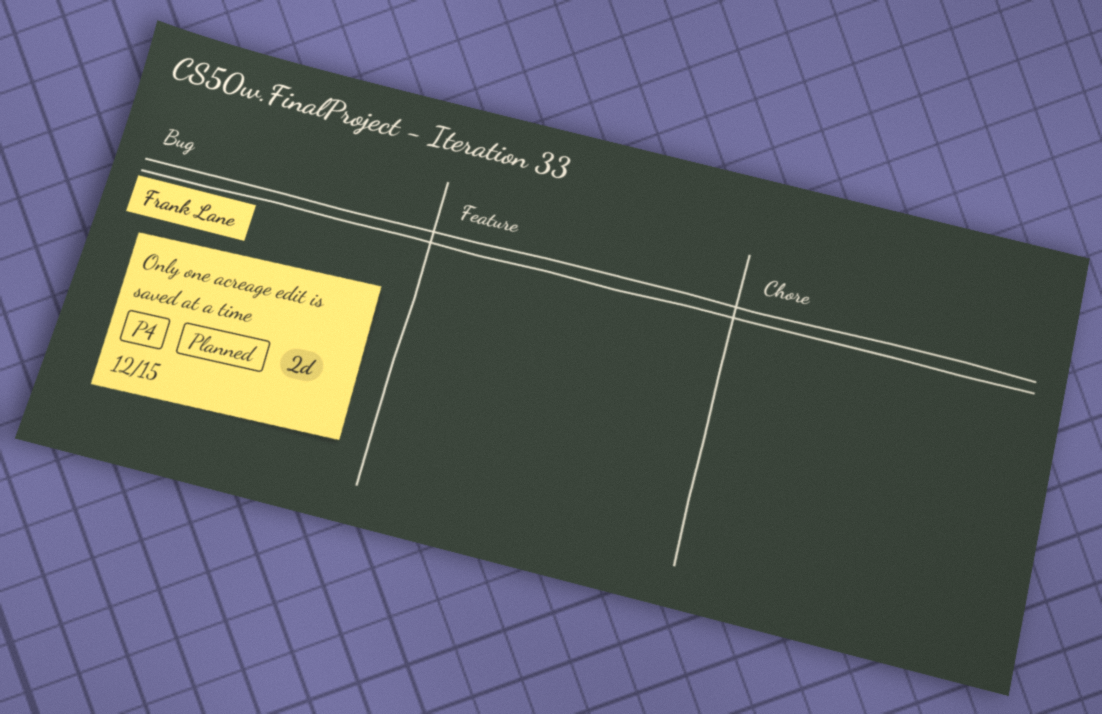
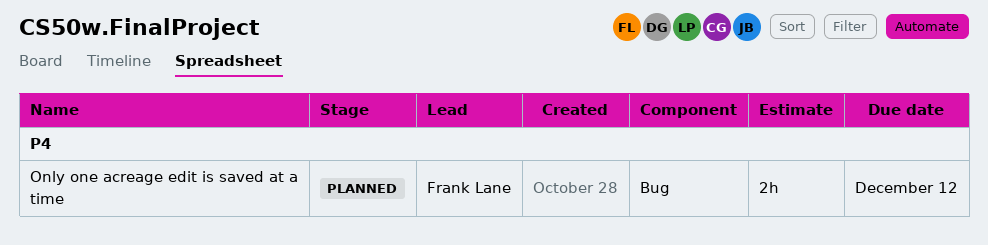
Only one acreage edit is saved at a time, estimate: 2d -> 2h
Only one acreage edit is saved at a time, due: Dec 15 -> Dec 12

